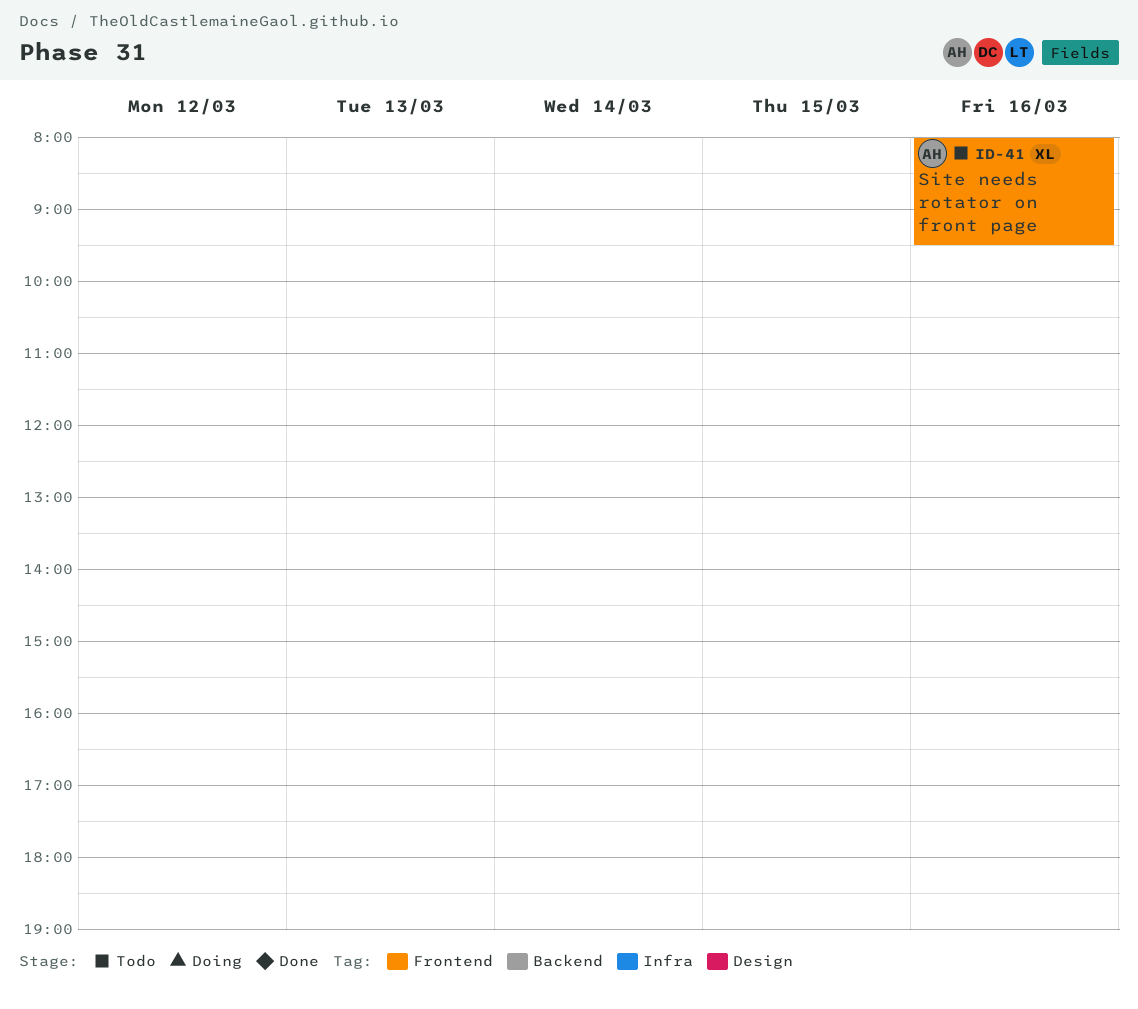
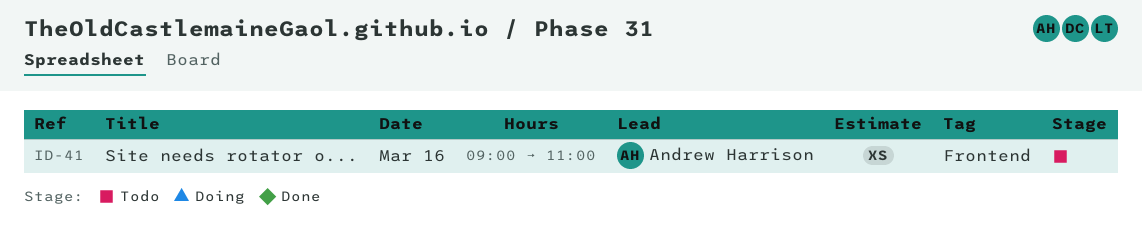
ID-41, estimate: XL -> XS
ID-41, begins: 08:00 -> 09:00
ID-41, ends: 09:30 -> 11:00

